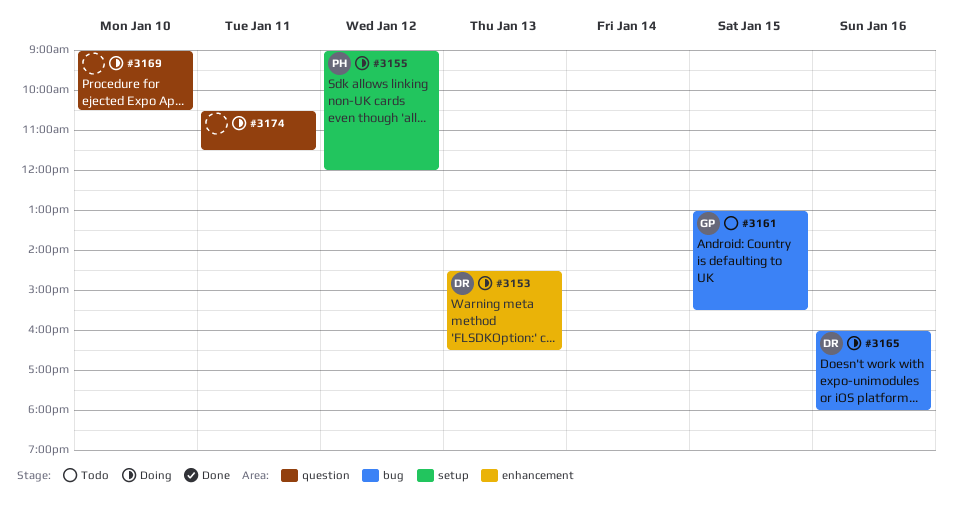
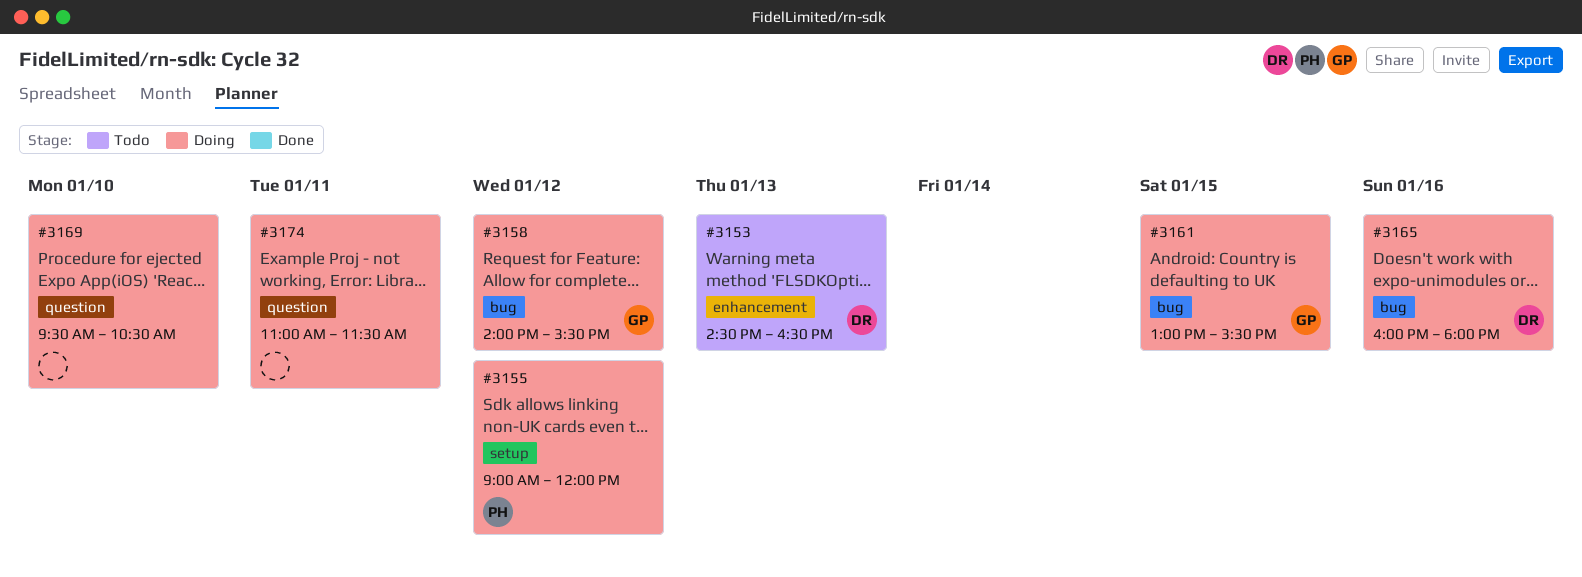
#3153, status: Doing -> Todo
#3158: none -> present
#3161, status: Todo -> Doing
#3169, begins: 09:00 -> 09:30
#3174, begins: 10:30 -> 11:00

